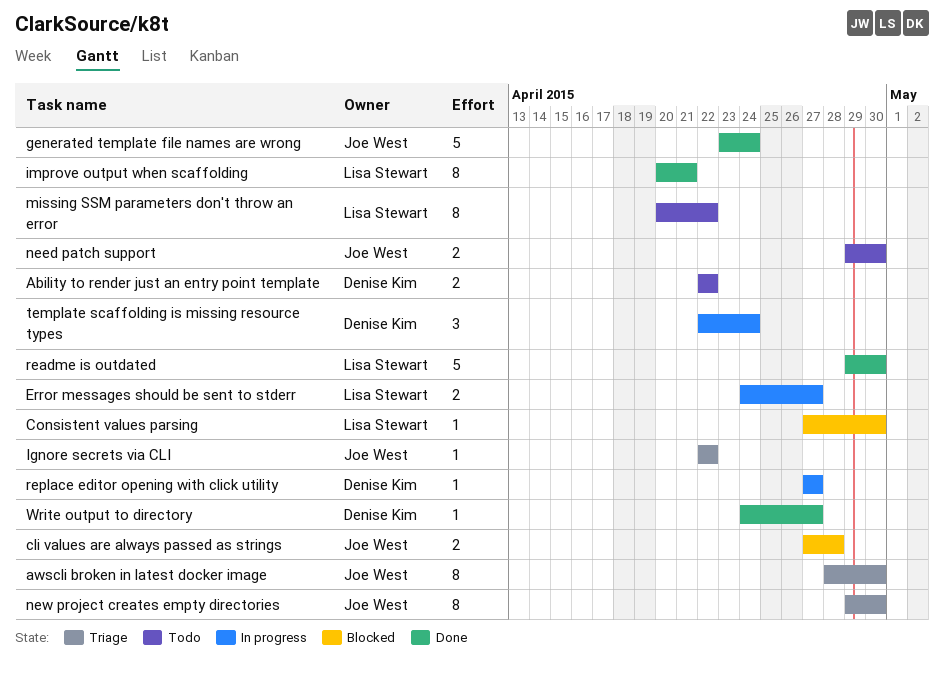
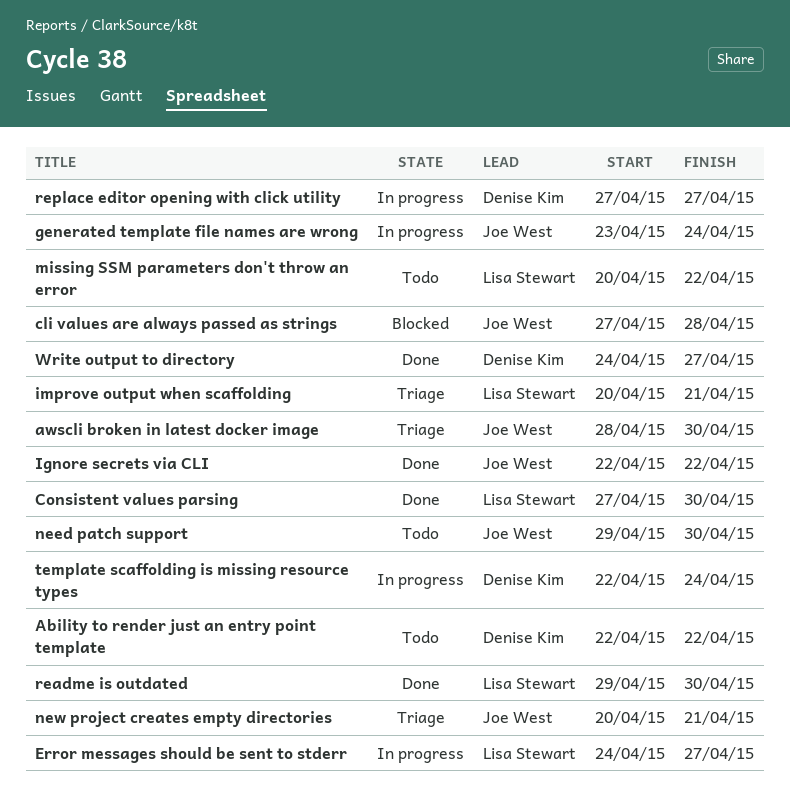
Consistent values parsing, status: Blocked -> Done
generated template file names are wrong, status: Done -> In progress
Ignore secrets via CLI, status: Triage -> Done
improve output when scaffolding, status: Done -> Triage
new project creates empty directories, start: Apr 29 -> Apr 20
new project creates empty directories, due: Apr 30 -> Apr 21

